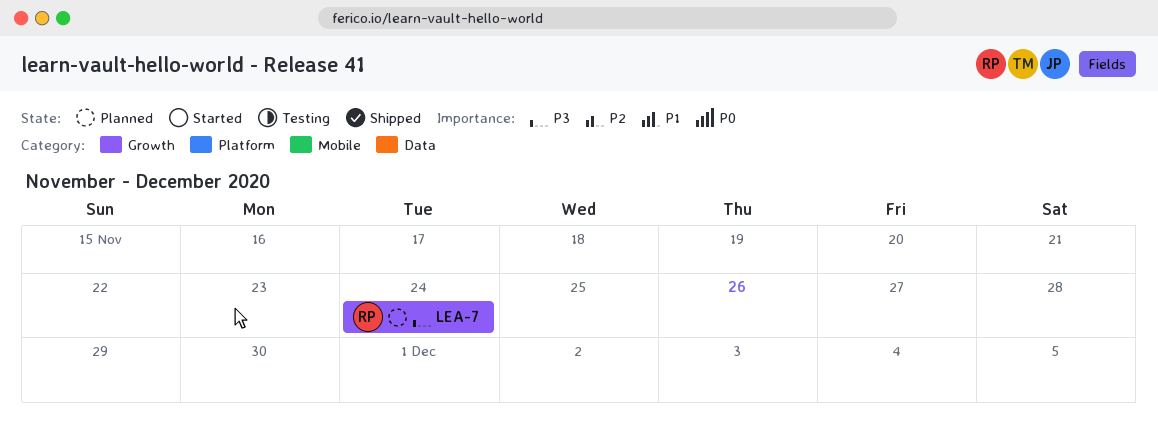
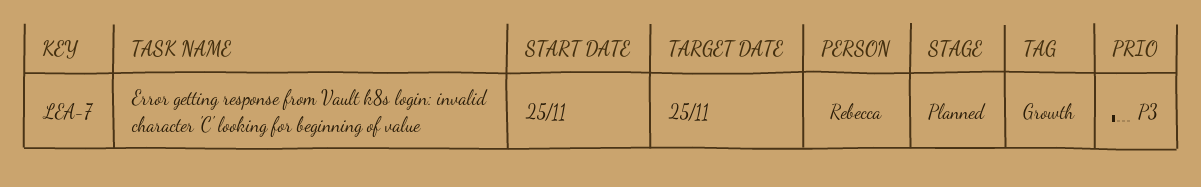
LEA-7, start: Nov 24 -> Nov 25
LEA-7, due: Nov 24 -> Nov 25

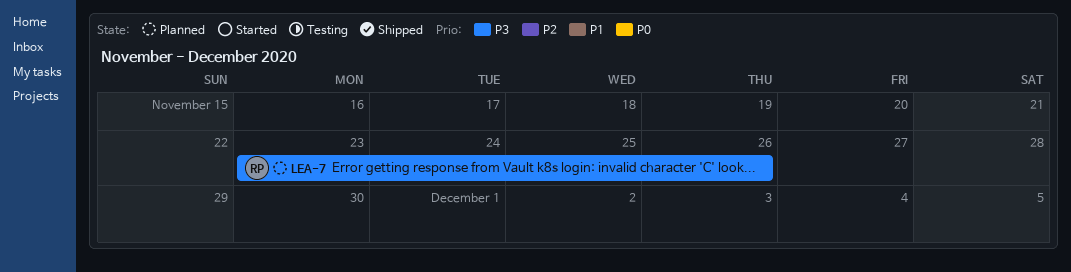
LEA-7, start: Nov 25 -> Nov 23
LEA-7, due: Nov 25 -> Nov 26

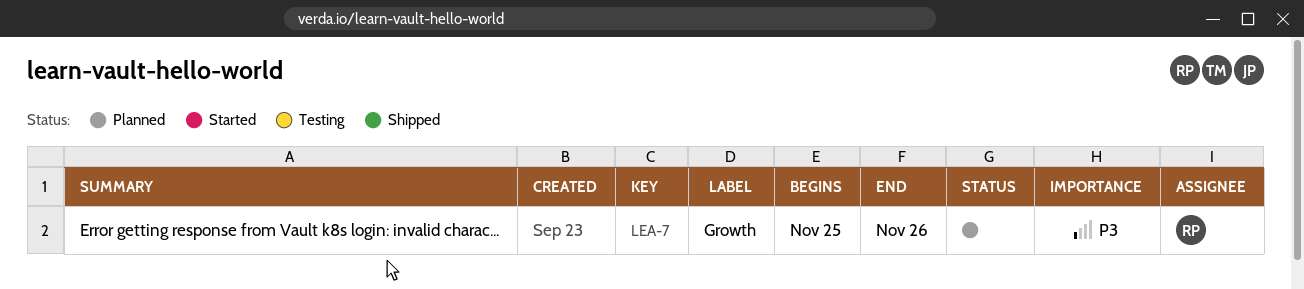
LEA-7, start: Nov 23 -> Nov 25

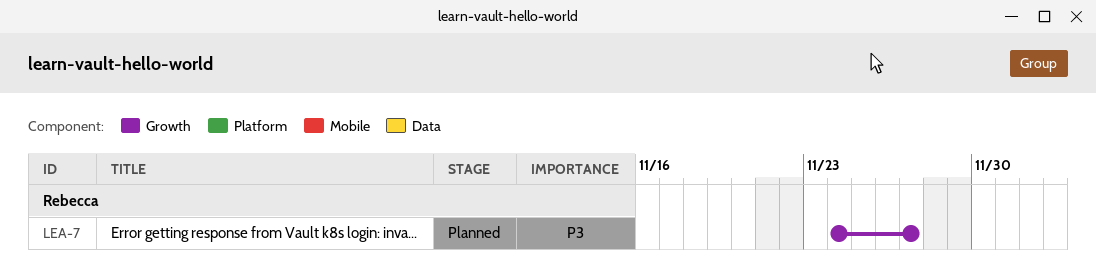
LEA-7, start: Nov 25 -> Nov 24
LEA-7, due: Nov 26 -> Nov 27

